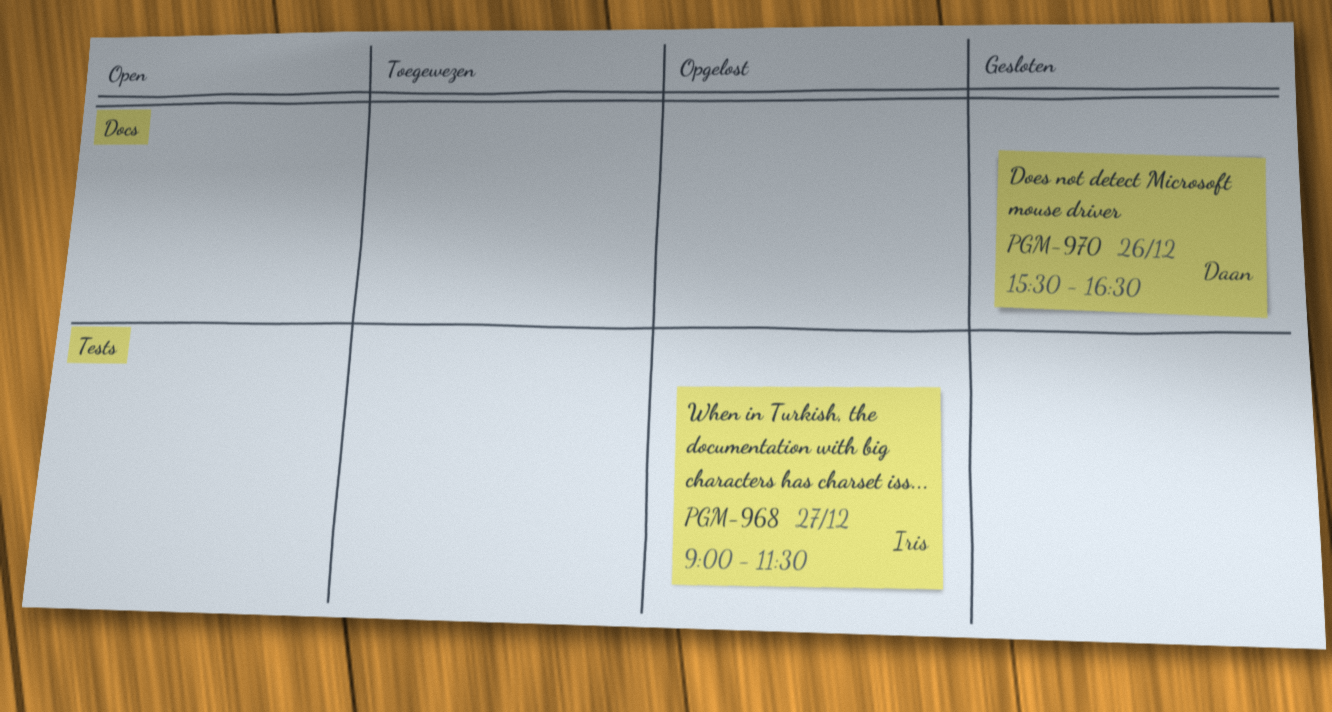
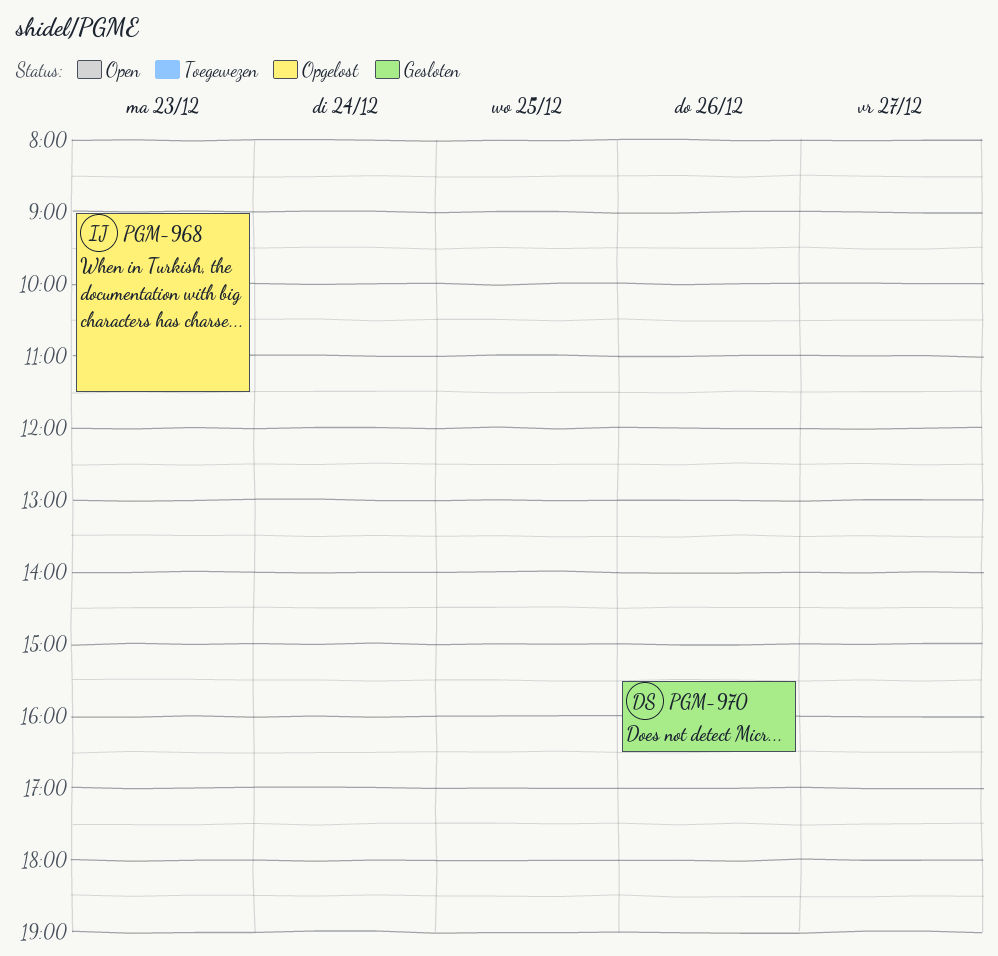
PGM-968, day: Dec 27 -> Dec 23

